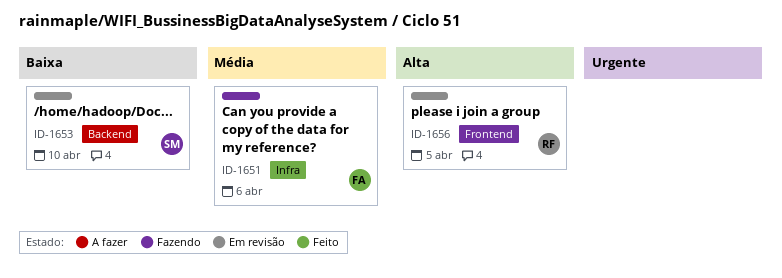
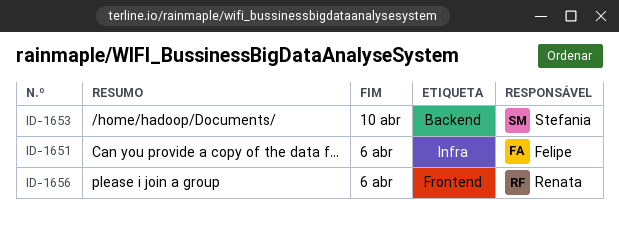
ID-1656, due: Apr 5 -> Apr 6

